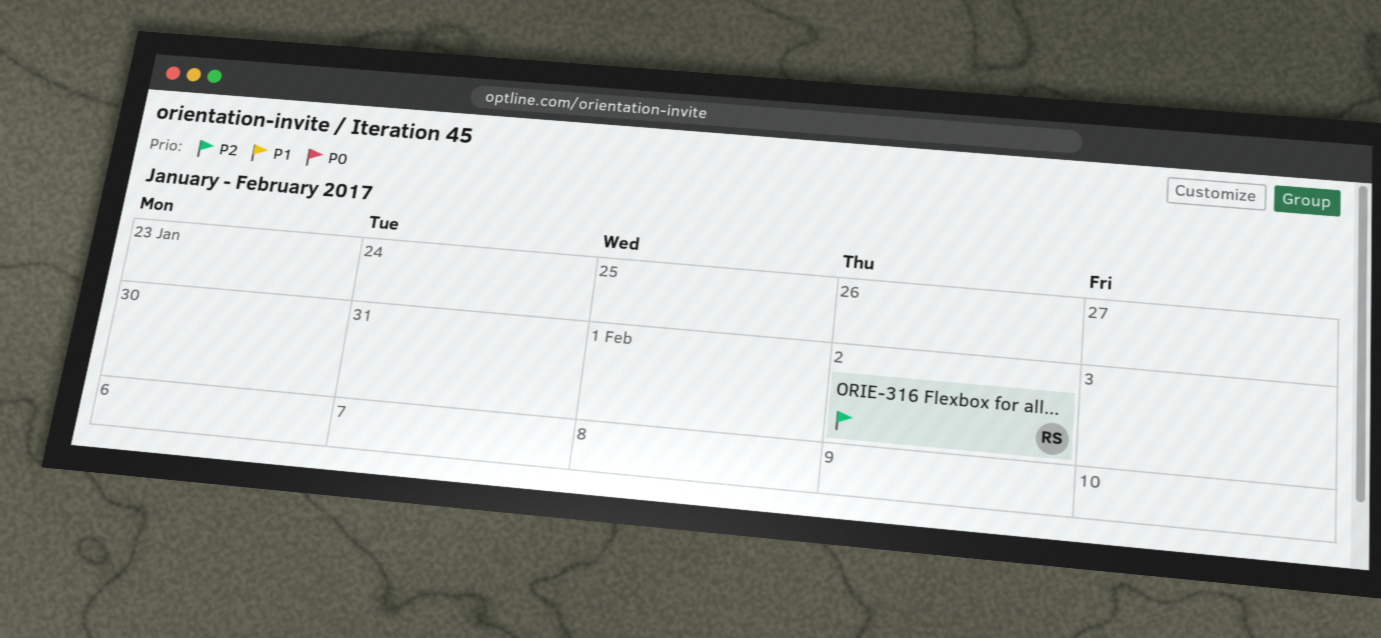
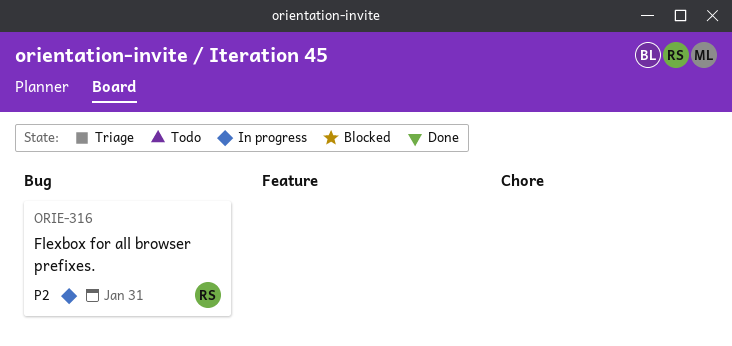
ORIE-316, due: Feb 2 -> Jan 31

